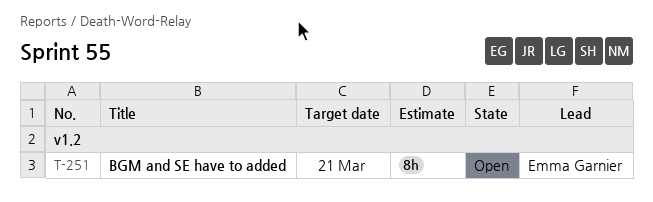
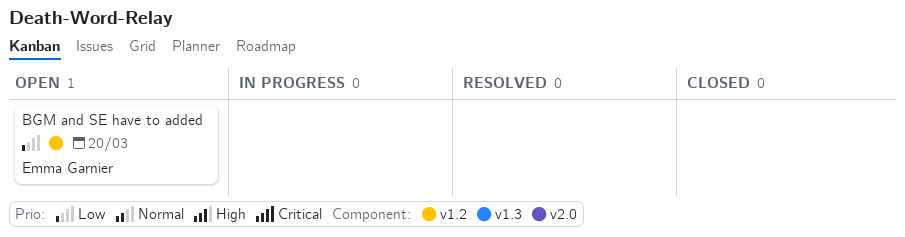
BGM and SE have to added, due: Mar 21 -> Mar 20

